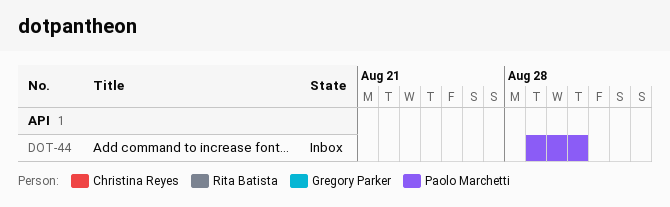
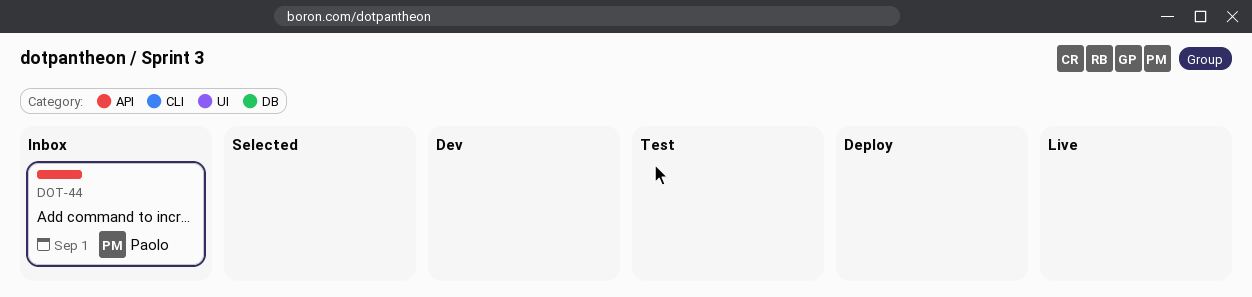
DOT-44, due: Aug 31 -> Sep 1

